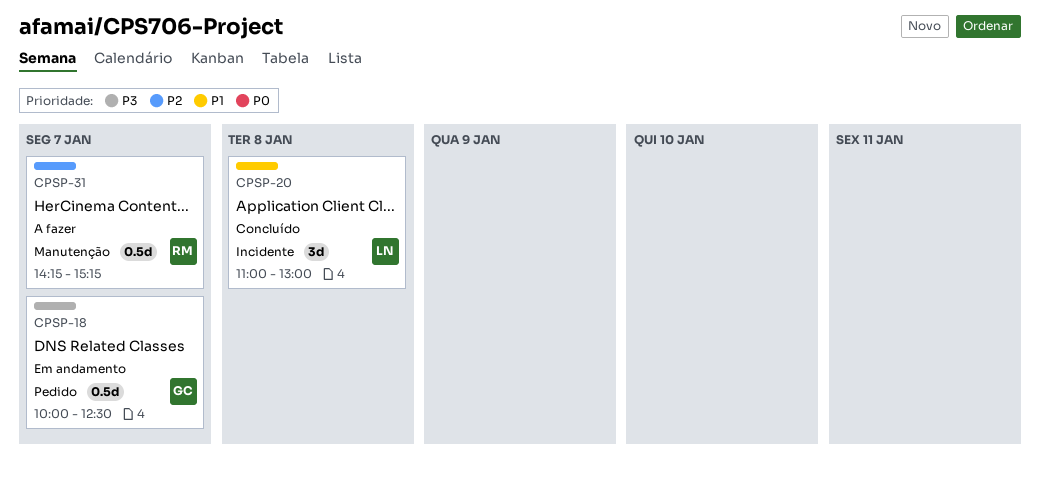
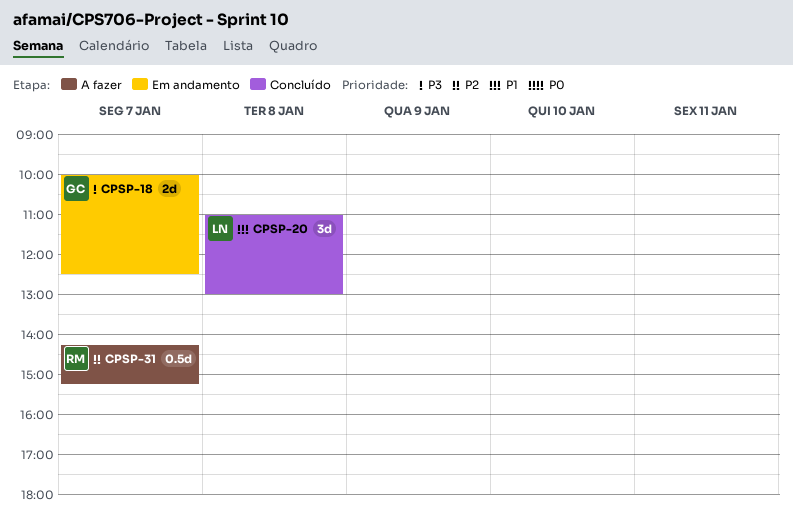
CPSP-18, estimate: 0.5d -> 2d

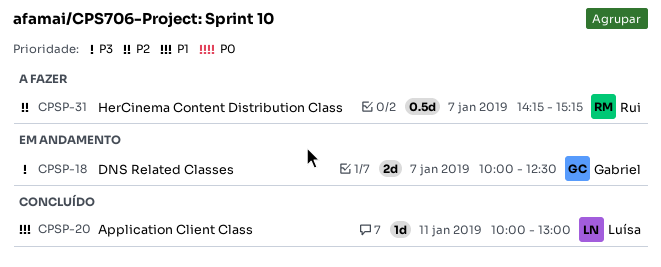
CPSP-20, estimate: 3d -> 1d
CPSP-20, day: Jan 8 -> Jan 11
CPSP-20, begins: 11:00 -> 10:00

